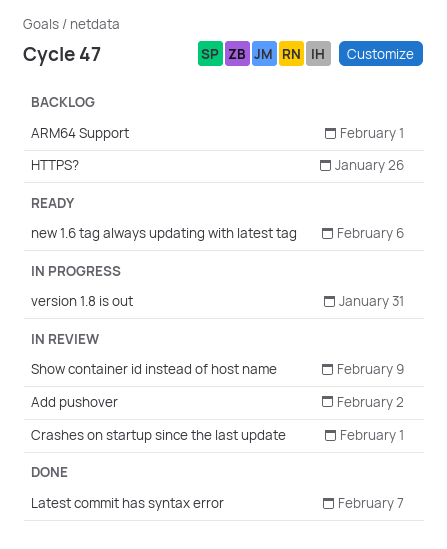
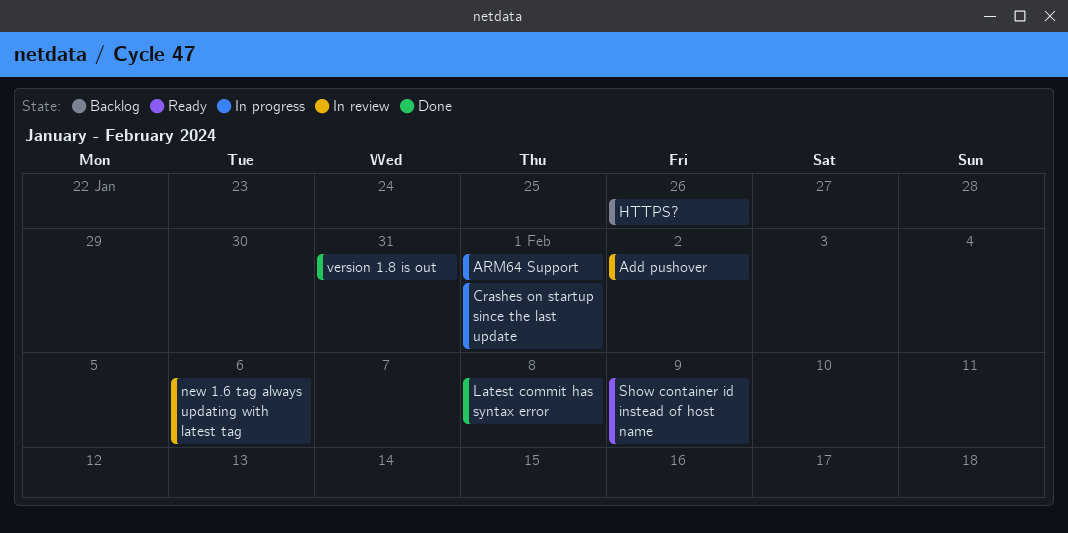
ARM64 Support, status: Backlog -> In progress
Crashes on startup since the last update, status: In review -> In progress
Latest commit has syntax error, due: Feb 7 -> Feb 8
new 1.6 tag always updating with latest tag, status: Ready -> In review
Show container id instead of host name, status: In review -> Ready
version 1.8 is out, status: In progress -> Done

